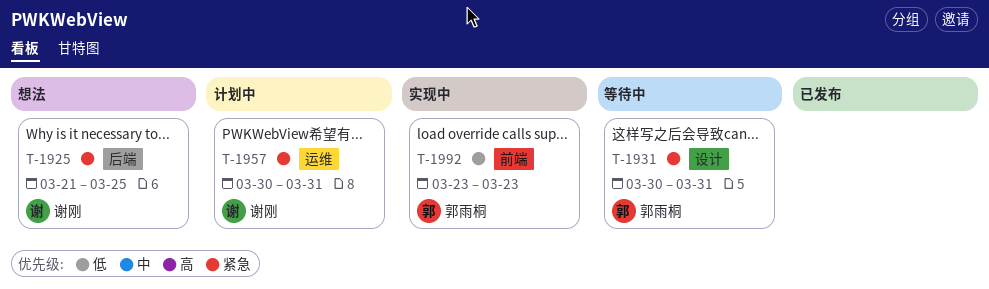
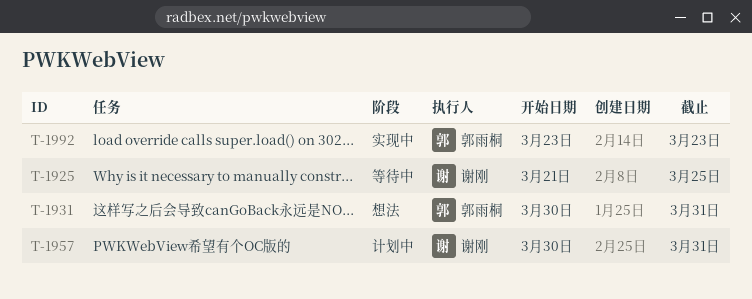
T-1925, status: 想法 -> 等待中
T-1931, status: 等待中 -> 想法

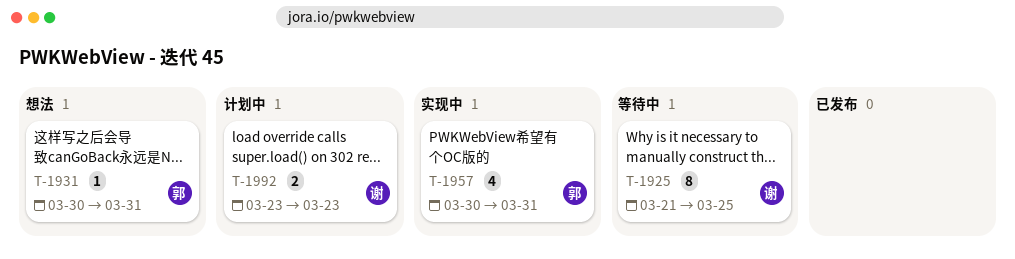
T-1957, status: 计划中 -> 实现中
T-1957, owner: 谢刚 -> 郭雨桐
T-1992, status: 实现中 -> 计划中
T-1992, owner: 郭雨桐 -> 谢刚

